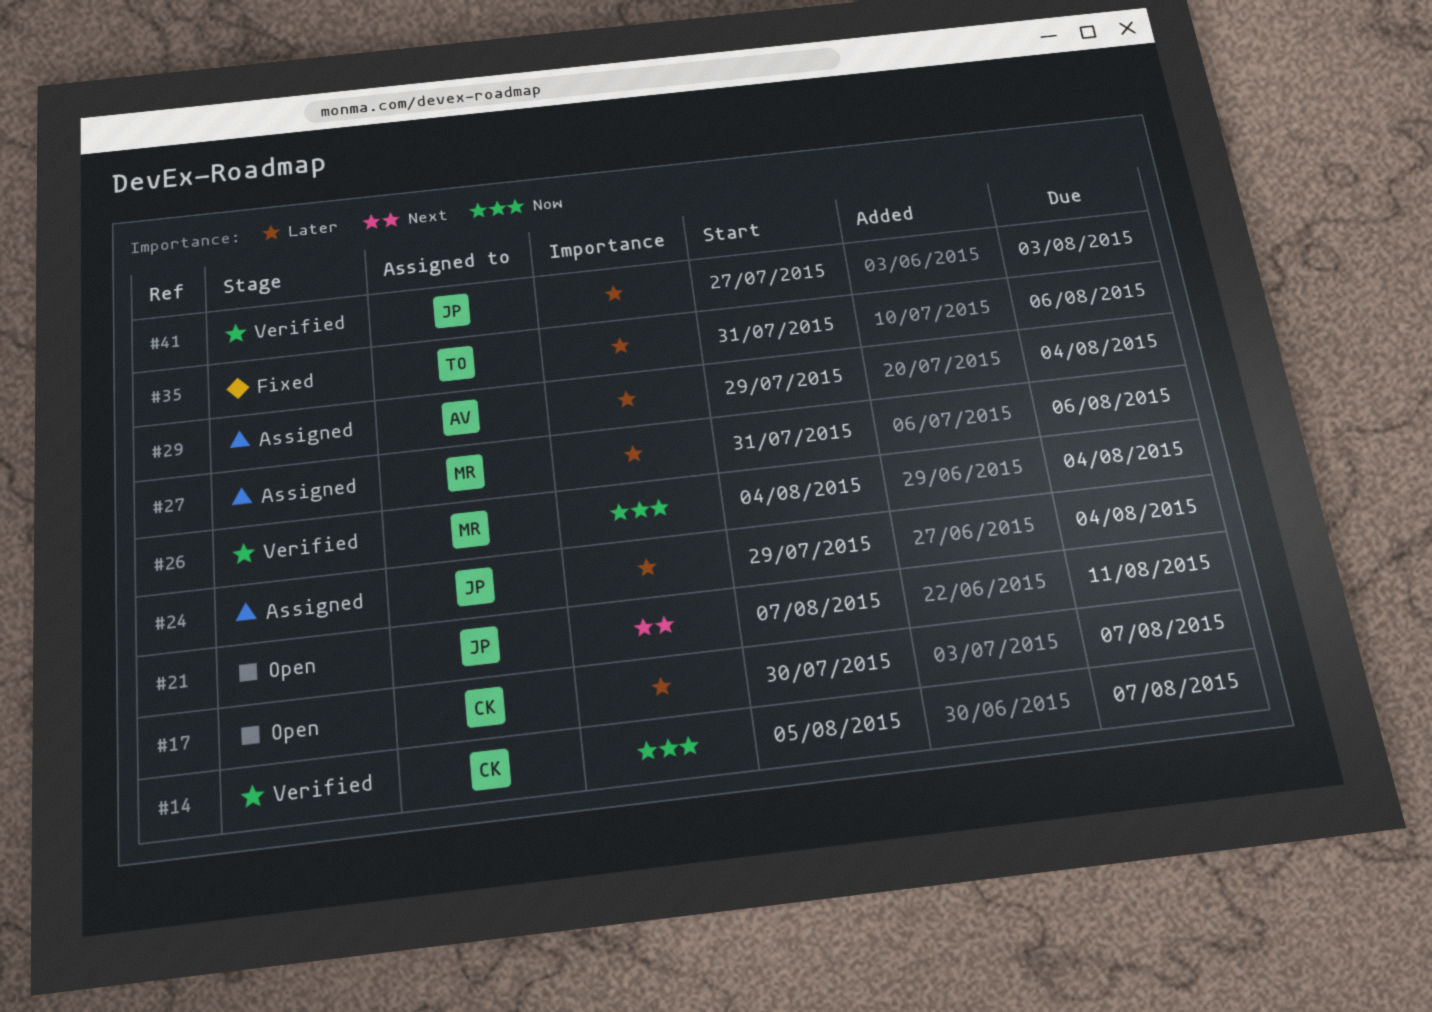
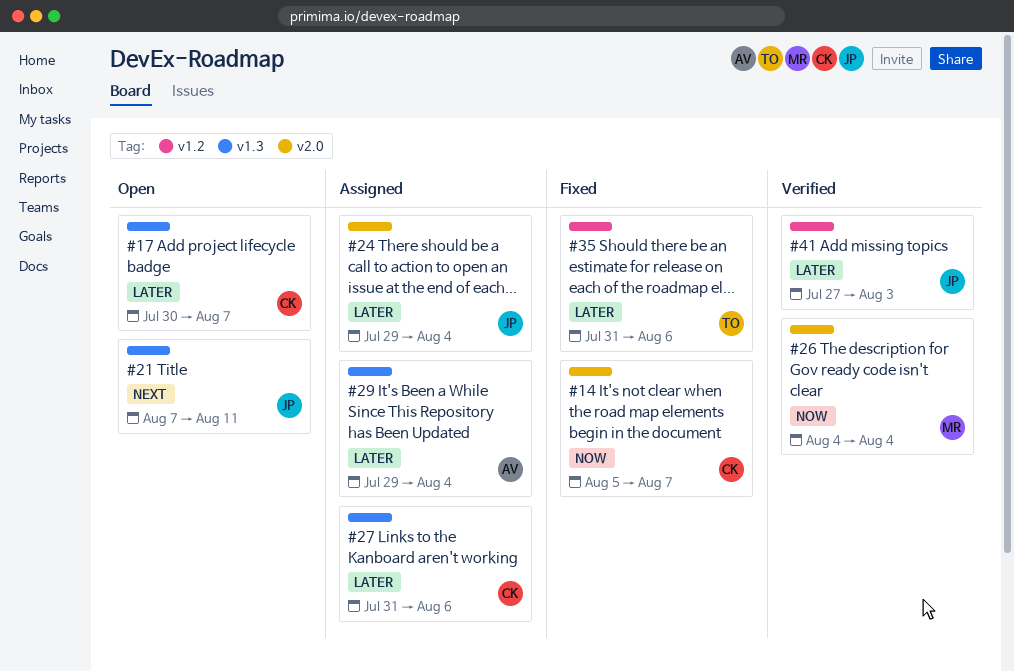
#14, status: Verified -> Fixed
#27, owner: MR -> CK

